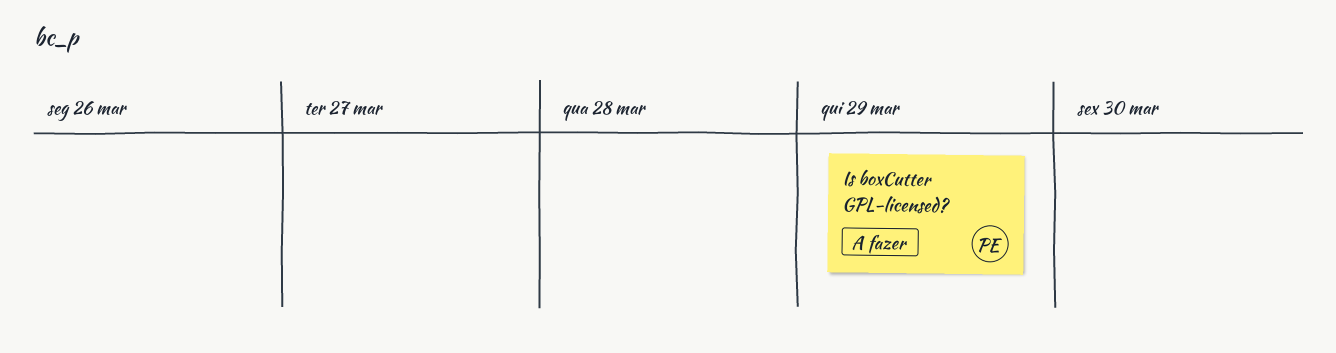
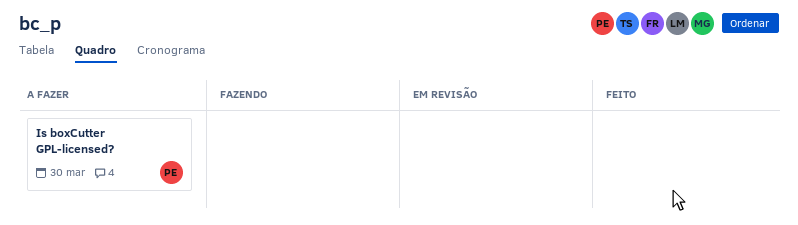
Is boxCutter GPL-licensed?, due: Mar 29 -> Mar 30

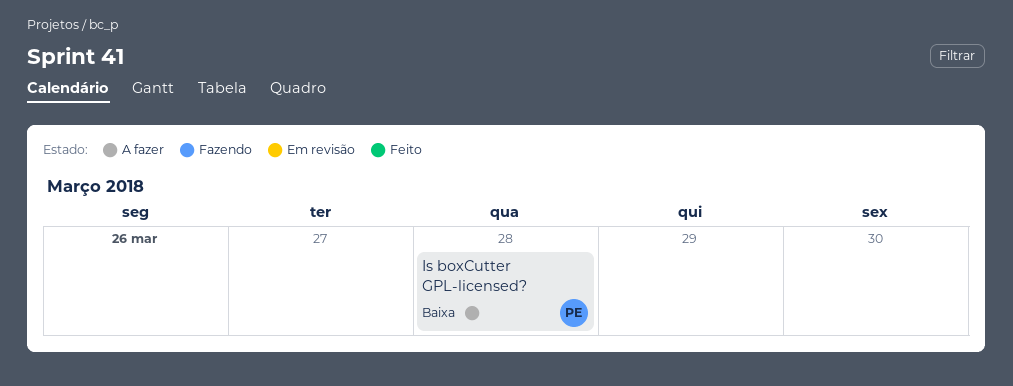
Is boxCutter GPL-licensed?, due: Mar 30 -> Mar 28

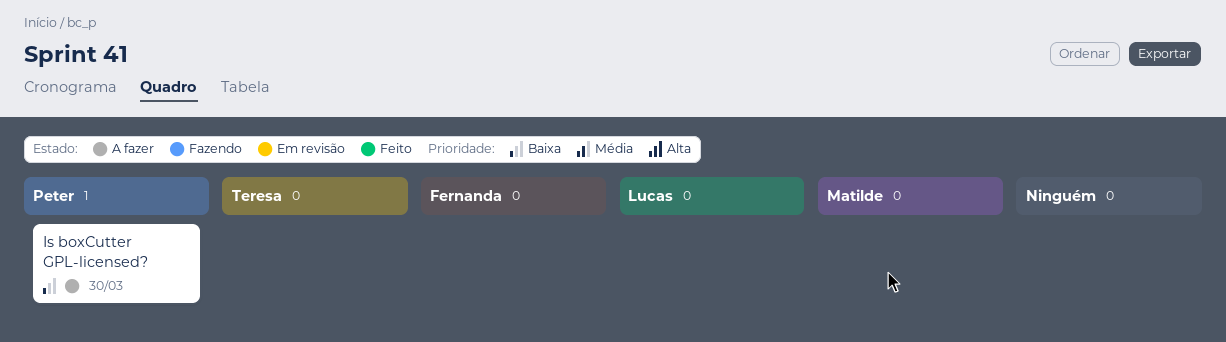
Is boxCutter GPL-licensed?, due: Mar 28 -> Mar 30

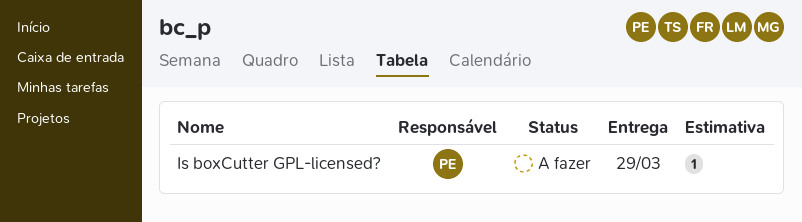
Is boxCutter GPL-licensed?, due: Mar 30 -> Mar 29

